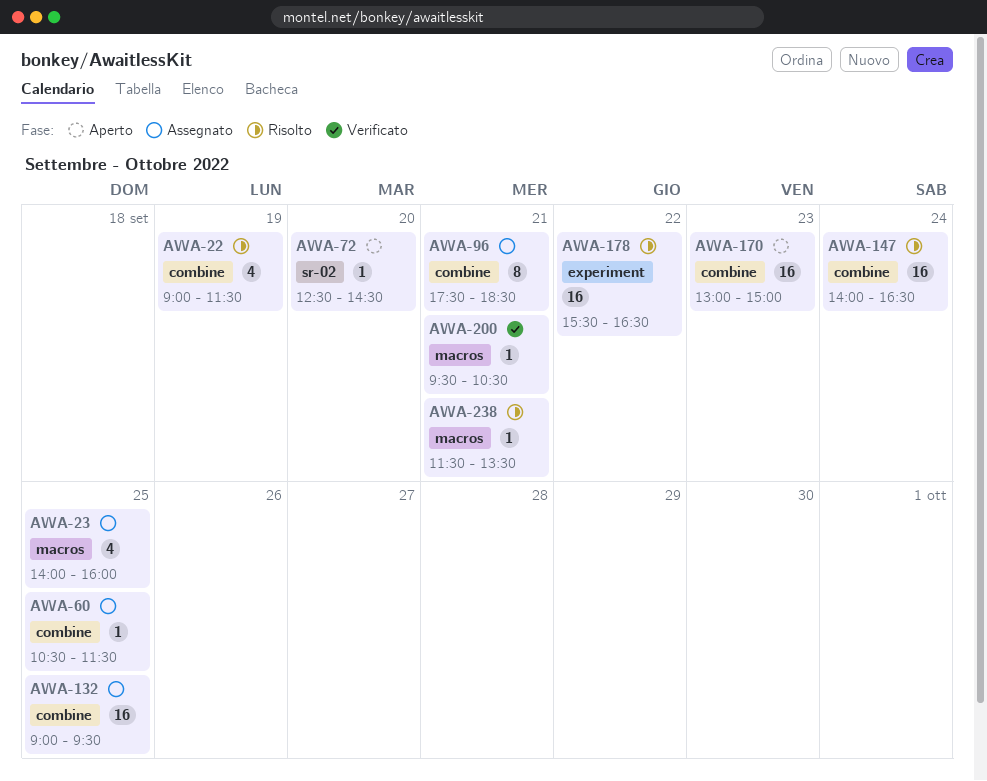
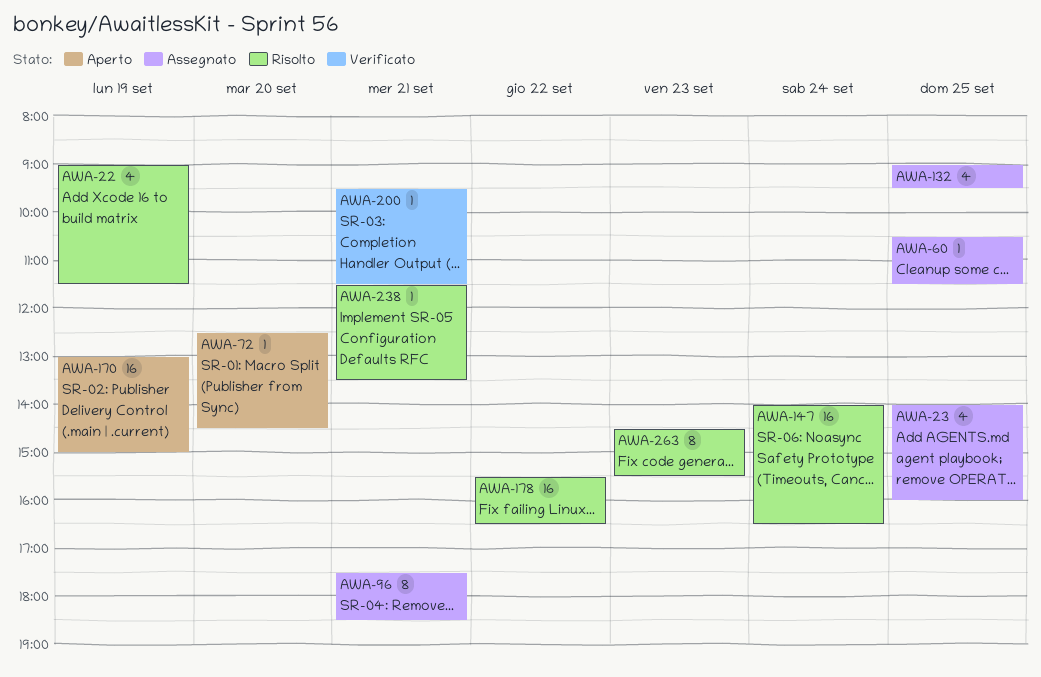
AWA-132, estimate: 16 -> 4
AWA-170, day: Sep 23 -> Sep 19
AWA-200, ends: 10:30 -> 11:30
AWA-263: none -> present

